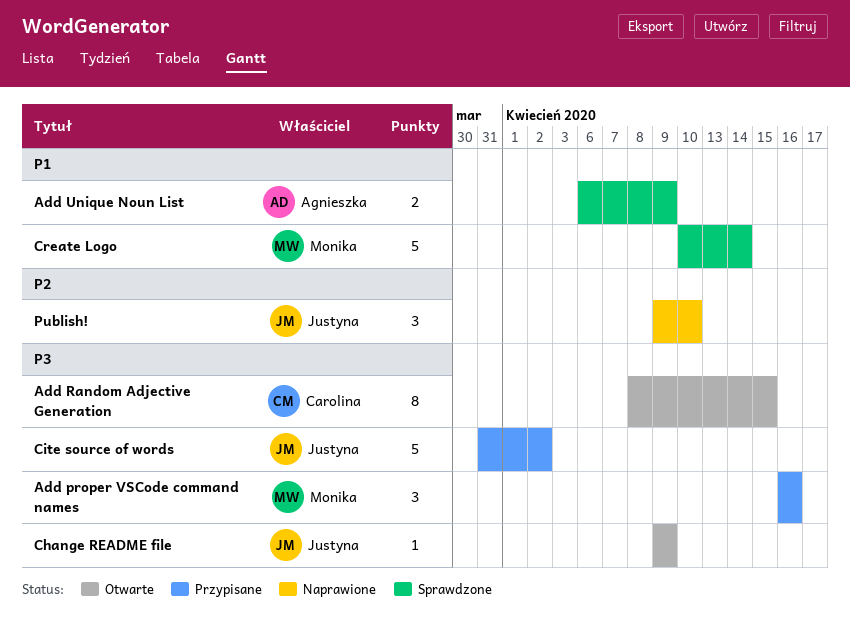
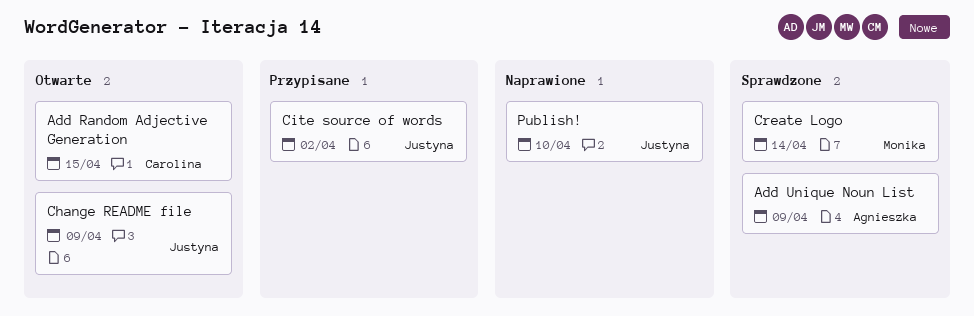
Add proper VSCode command names: present -> none

